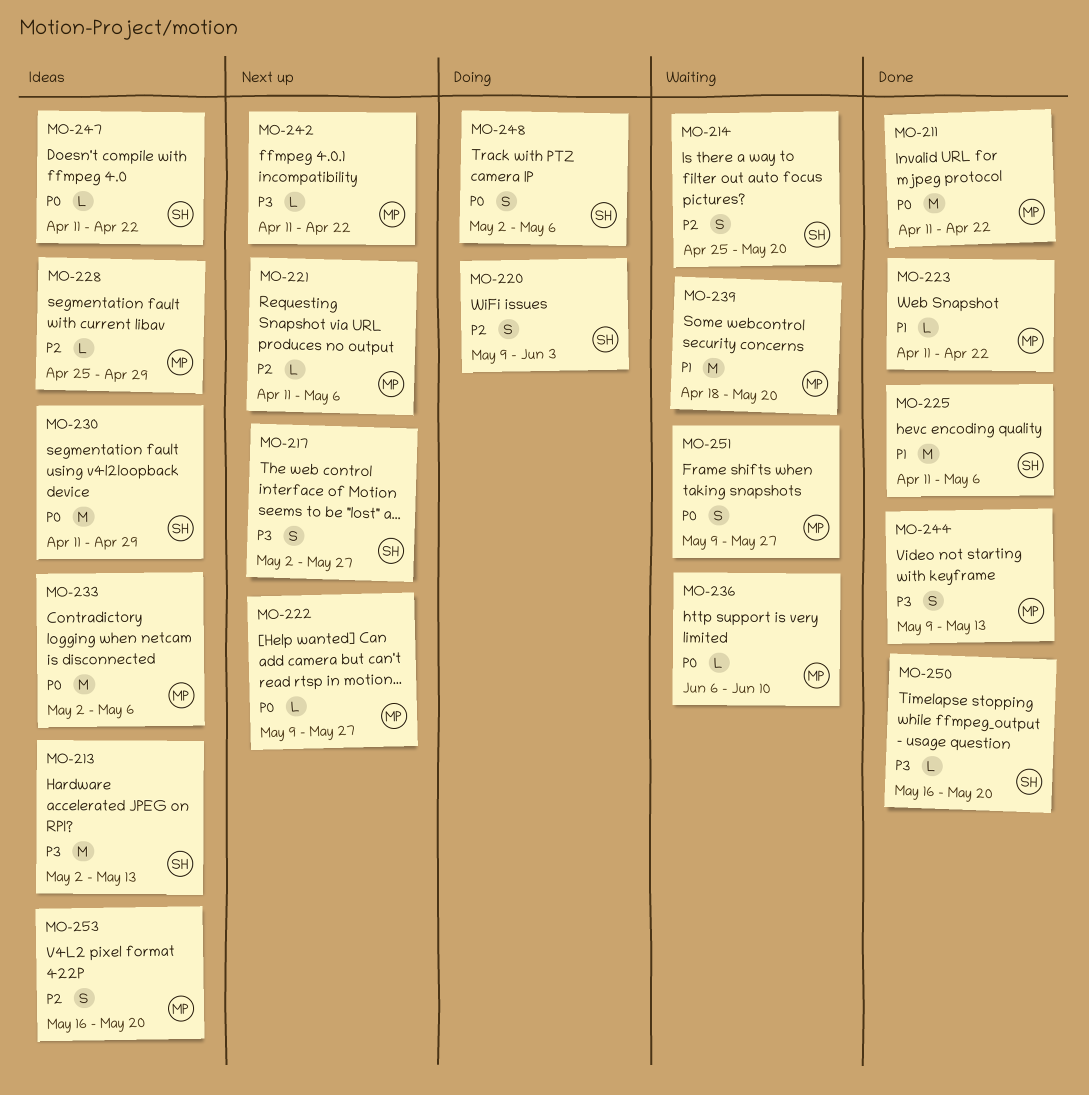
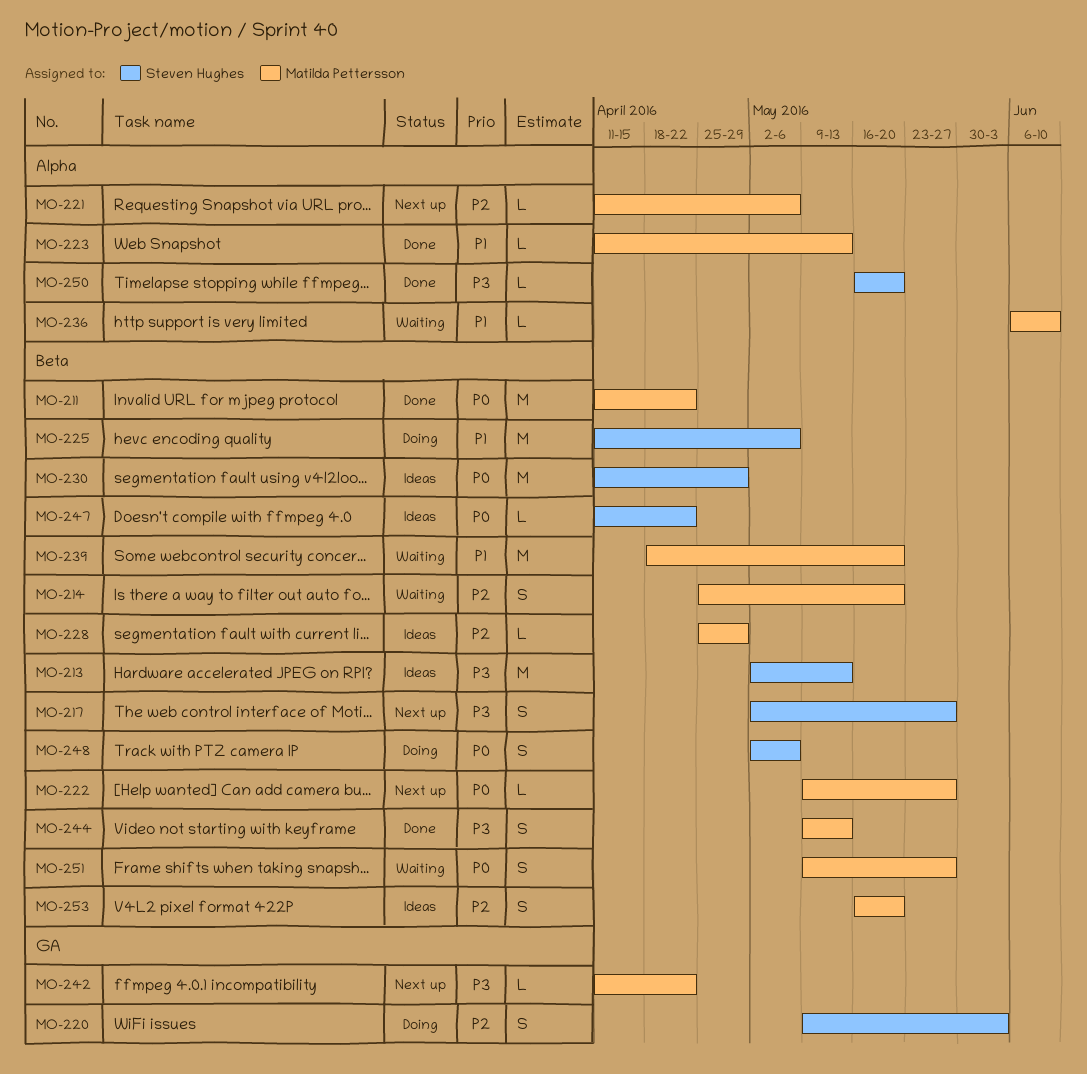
MO-214, owner: Steven Hughes -> Matilda Pettersson
MO-223, due: Apr 22 -> May 13
MO-225, status: Done -> Doing
MO-233: present -> none
MO-236, priority: P0 -> P1

